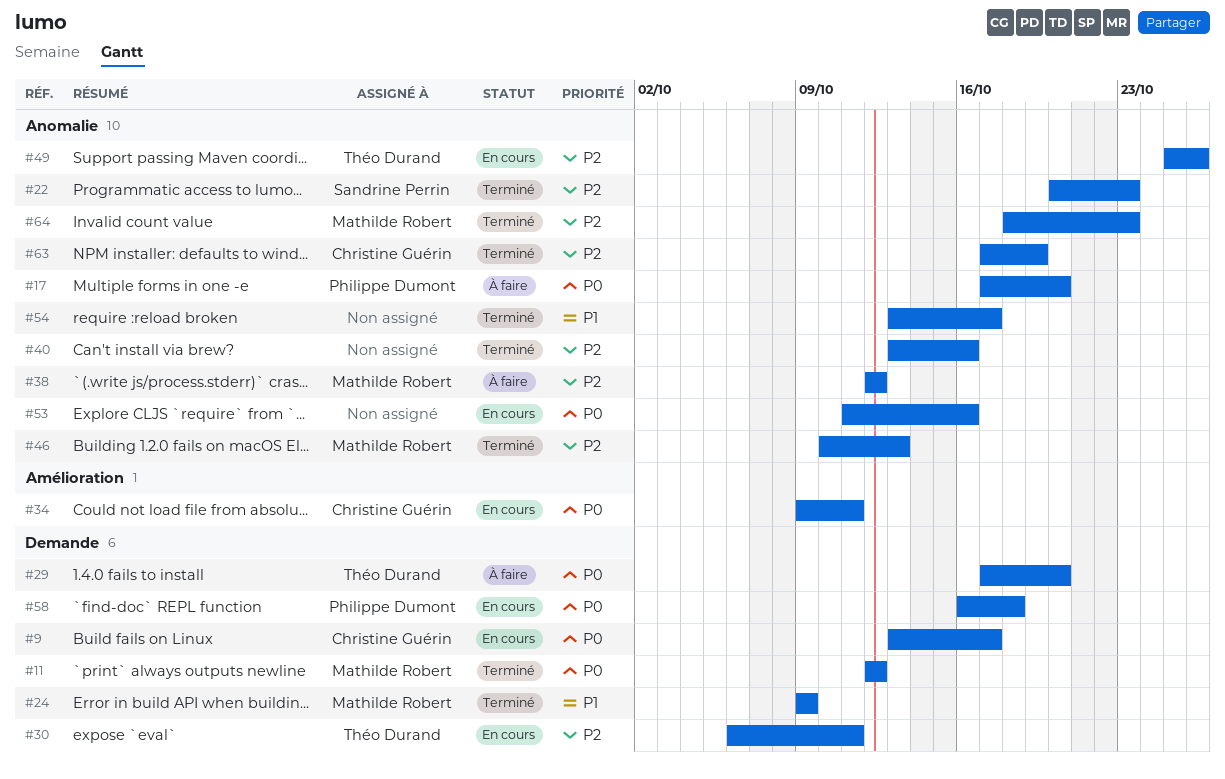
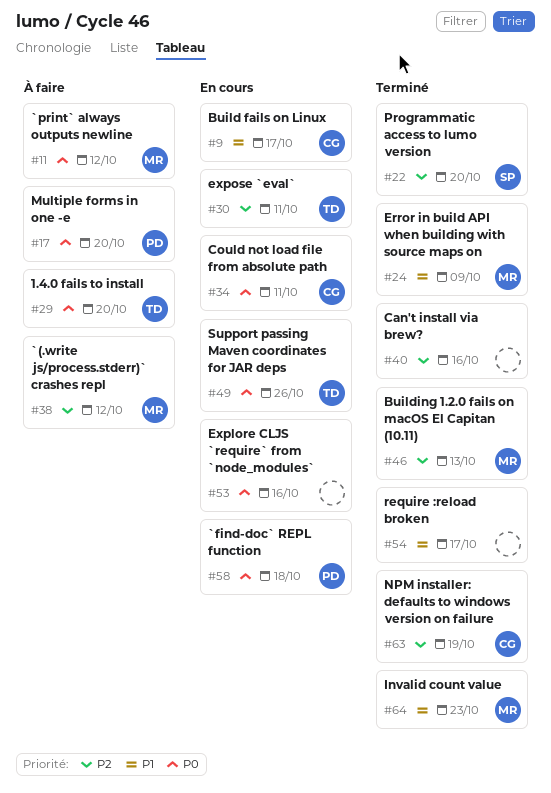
#9, priority: P0 -> P1
#11, status: Terminé -> À faire
#22, due: Oct 23 -> Oct 20
#49, priority: P2 -> P0
#64, priority: P2 -> P1

